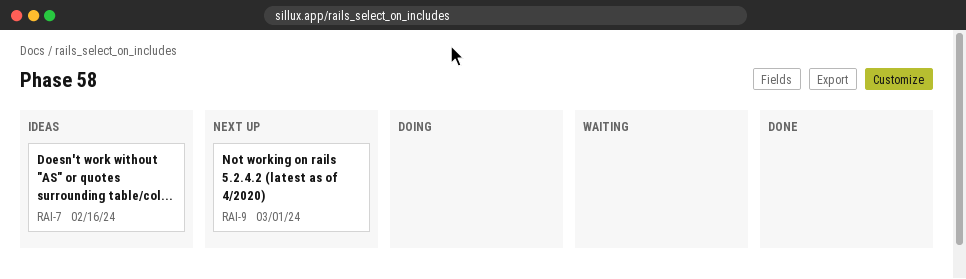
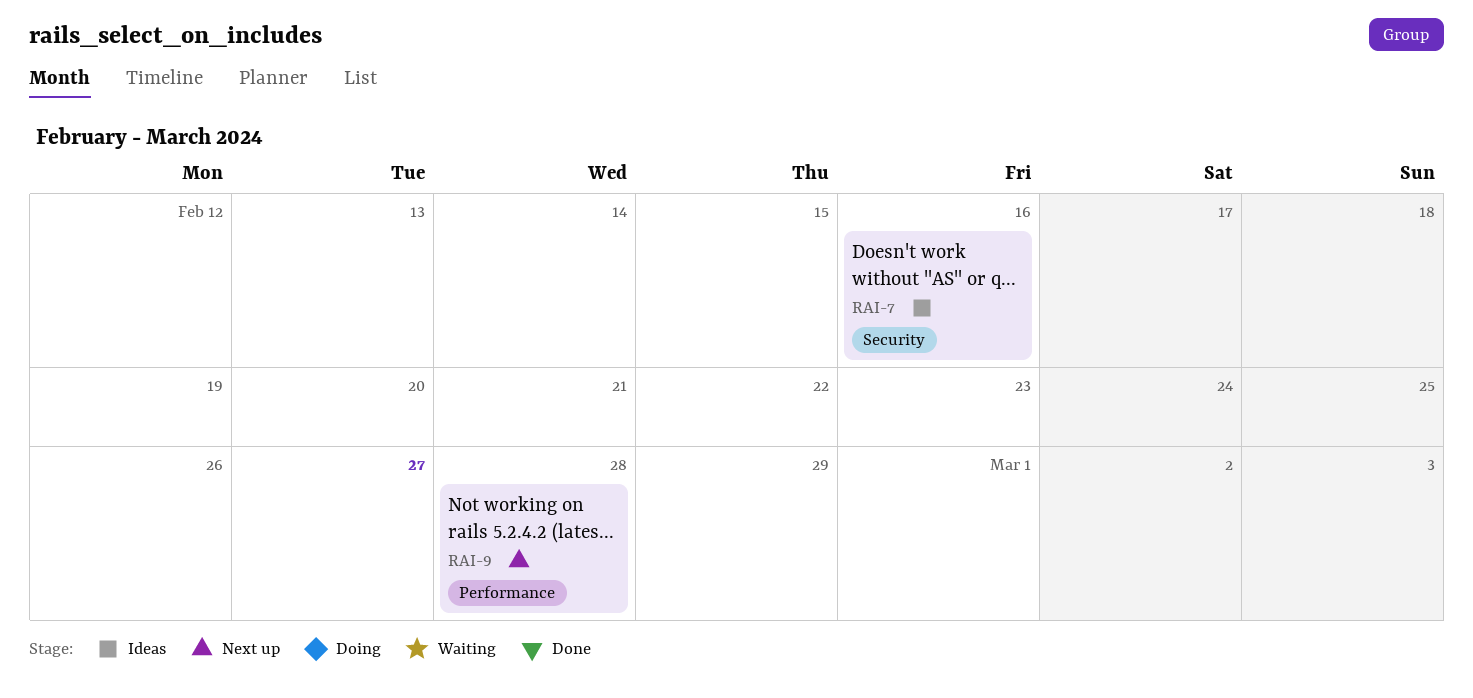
RAI-9, due: Mar 1 -> Feb 28

